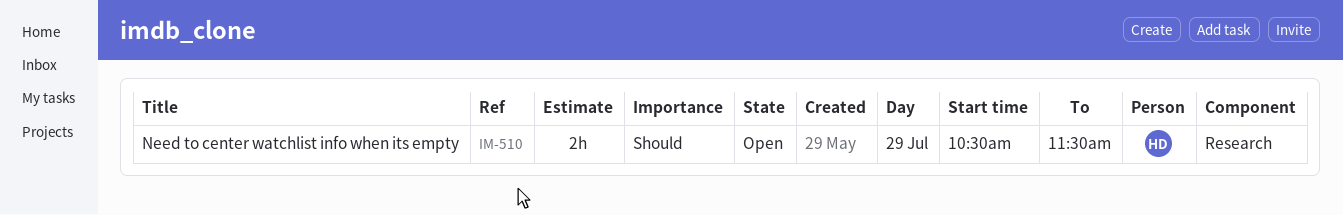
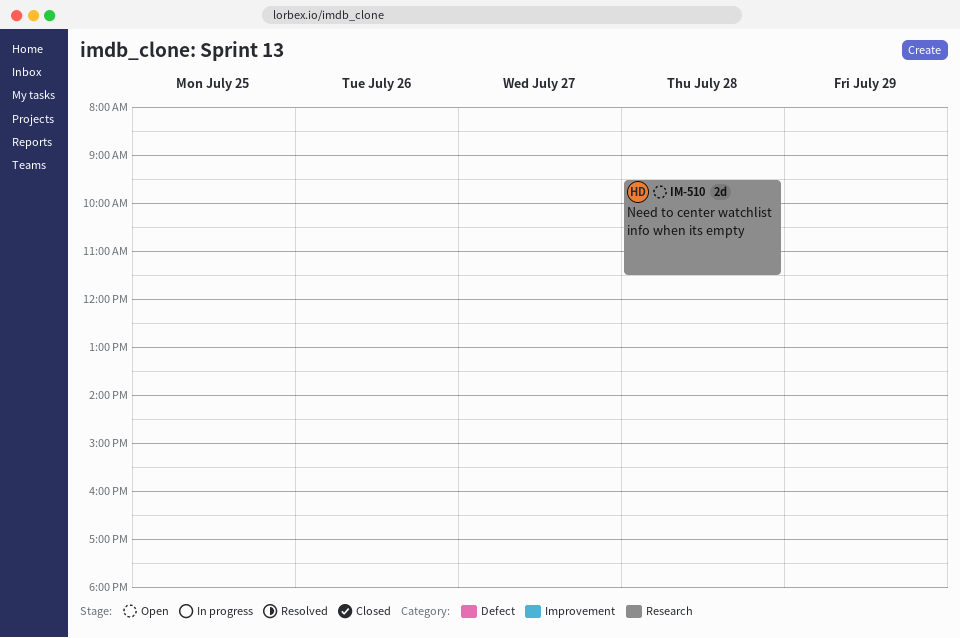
IM-510, estimate: 2h -> 2d
IM-510, day: Jul 29 -> Jul 28
IM-510, begins: 10:30 -> 09:30

